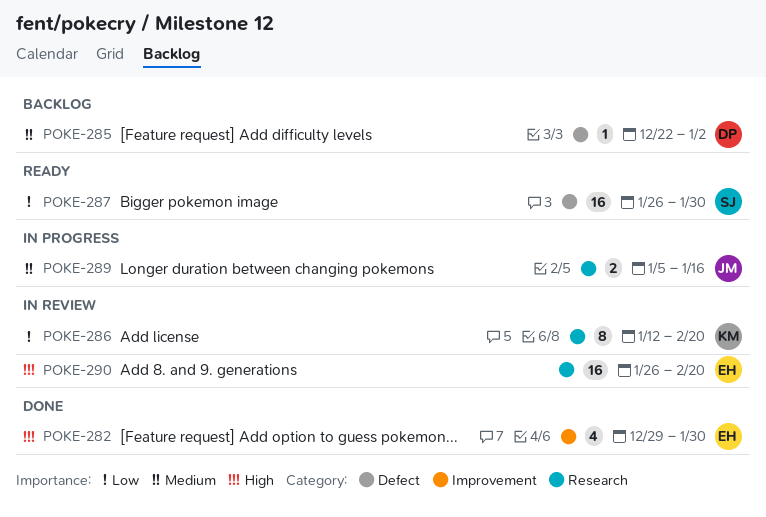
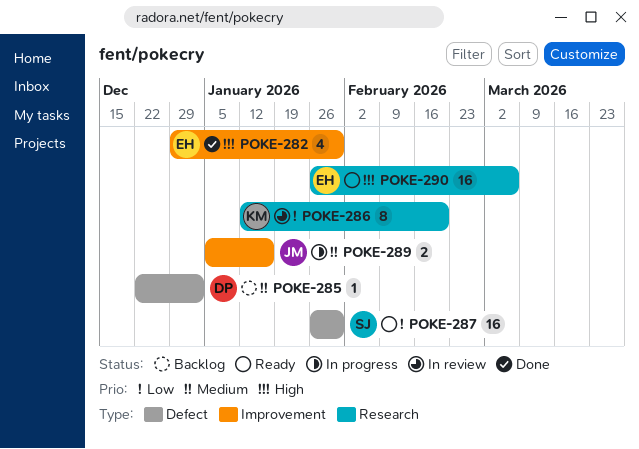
POKE-289, label: Research -> Improvement
POKE-290, status: In review -> Ready
POKE-290, due: Feb 20 -> Mar 6

